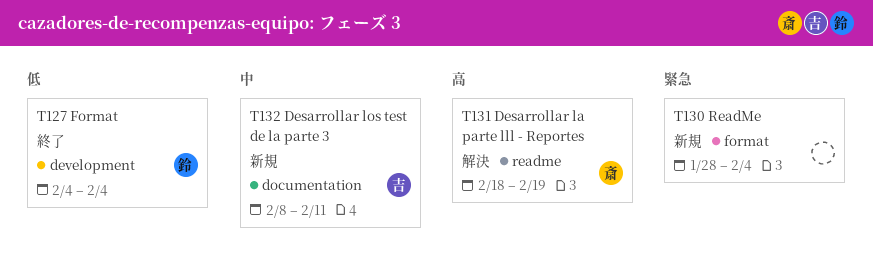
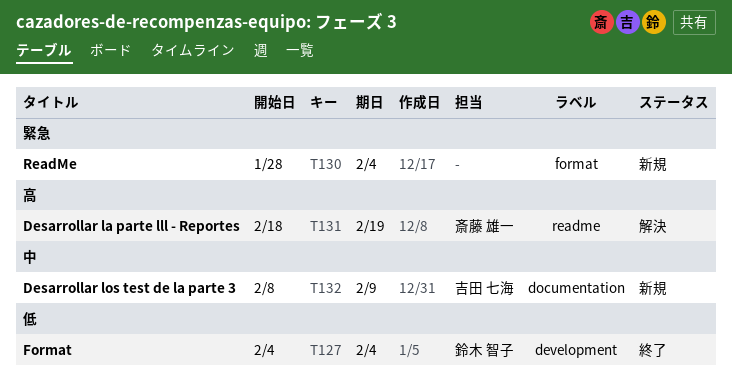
T132, due: Feb 11 -> Feb 9

